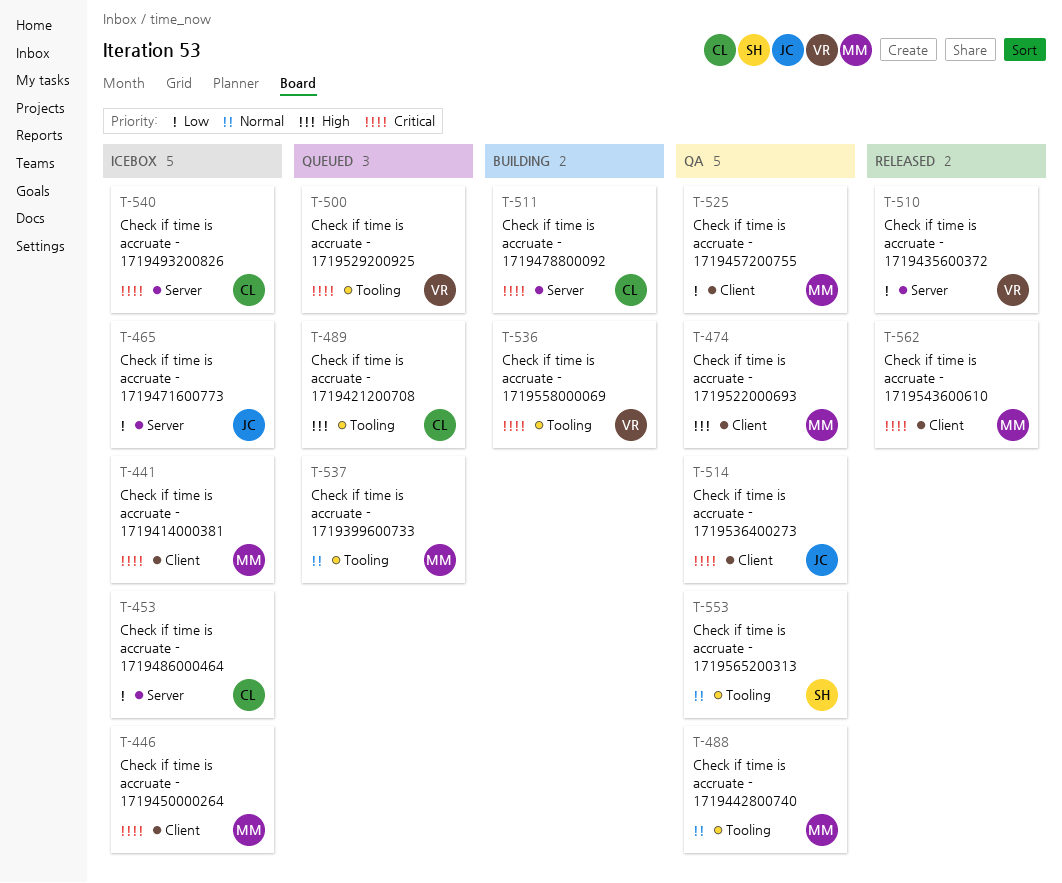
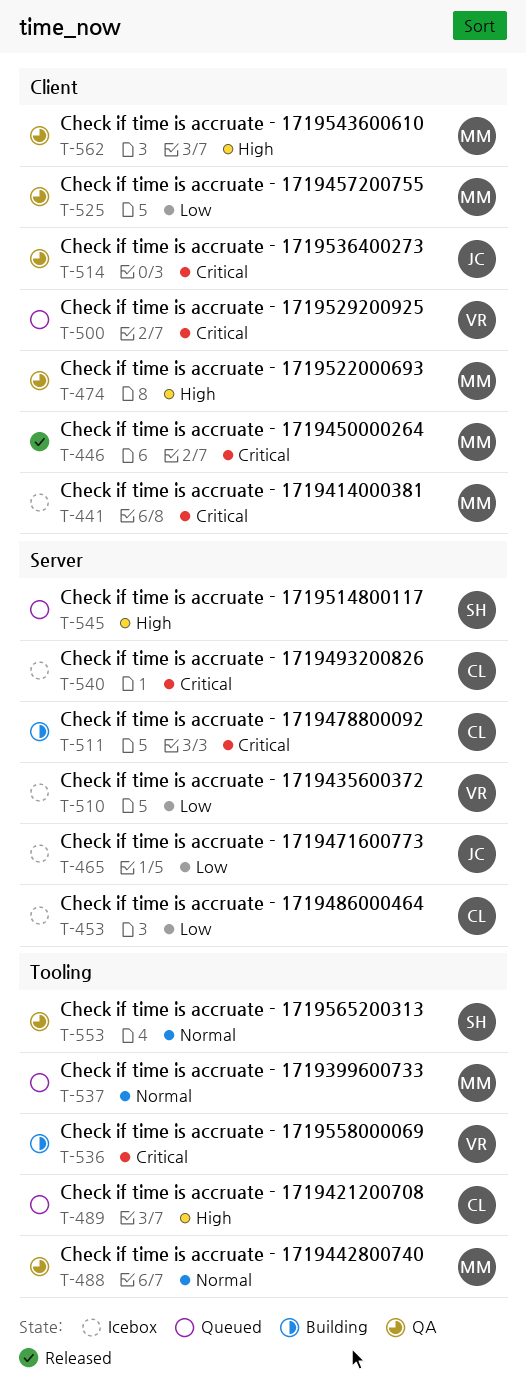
T-446, status: Icebox -> Released
T-500, label: Tooling -> Client
T-510, status: Released -> Icebox
T-545: none -> present
T-562, status: Released -> QA
T-562, priority: Critical -> High

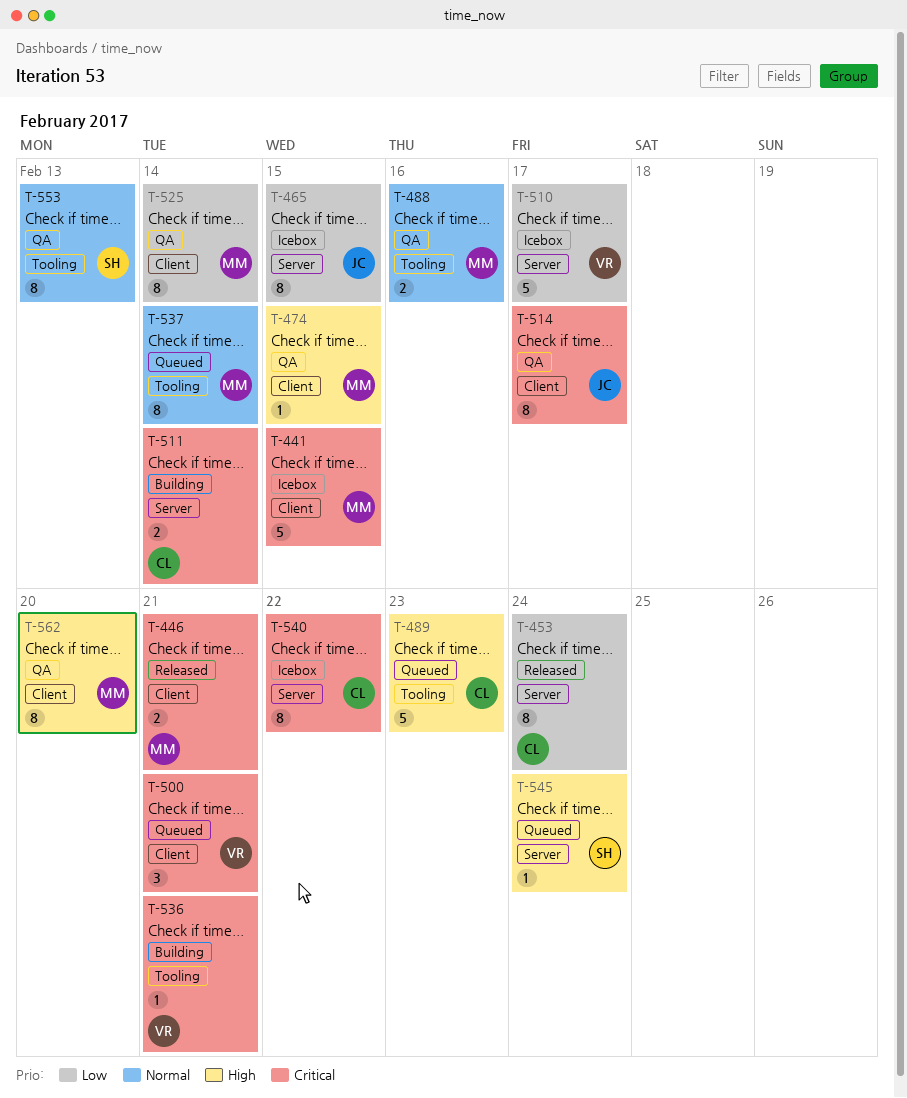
T-453, status: Icebox -> Released

